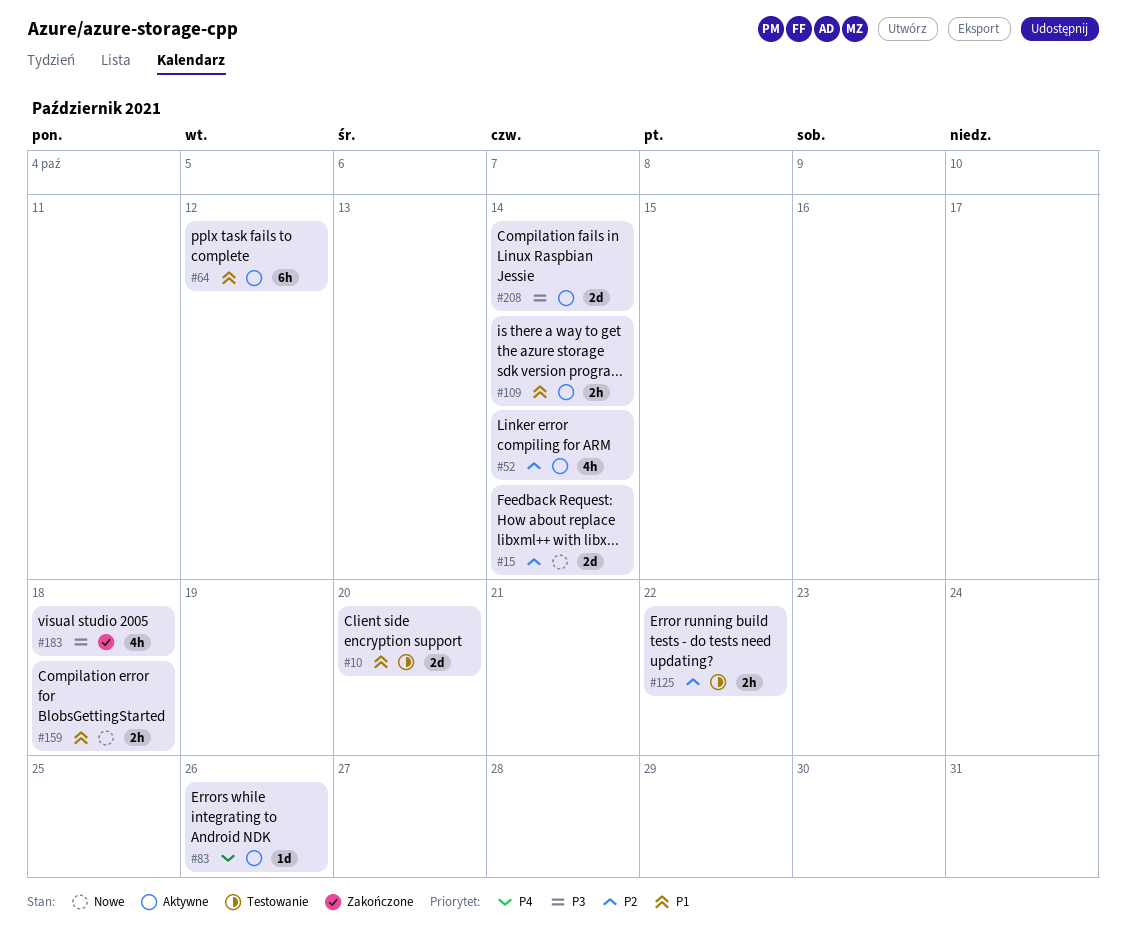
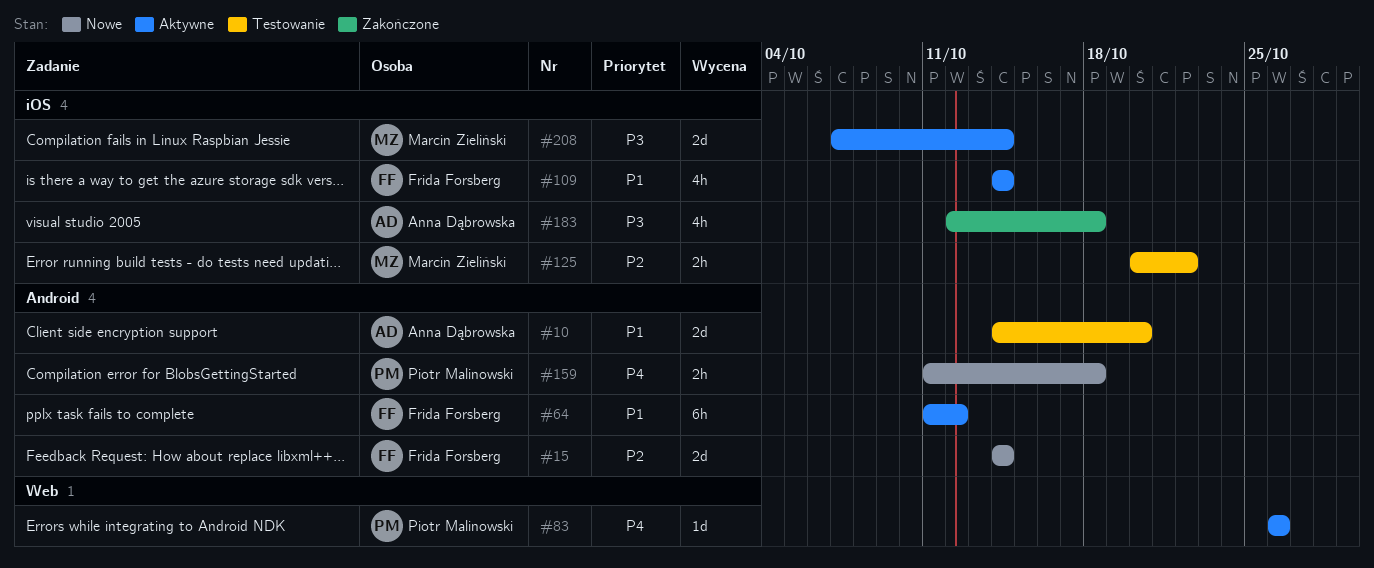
#52: present -> none
#109, estimate: 2h -> 4h
#159, priority: P1 -> P4

